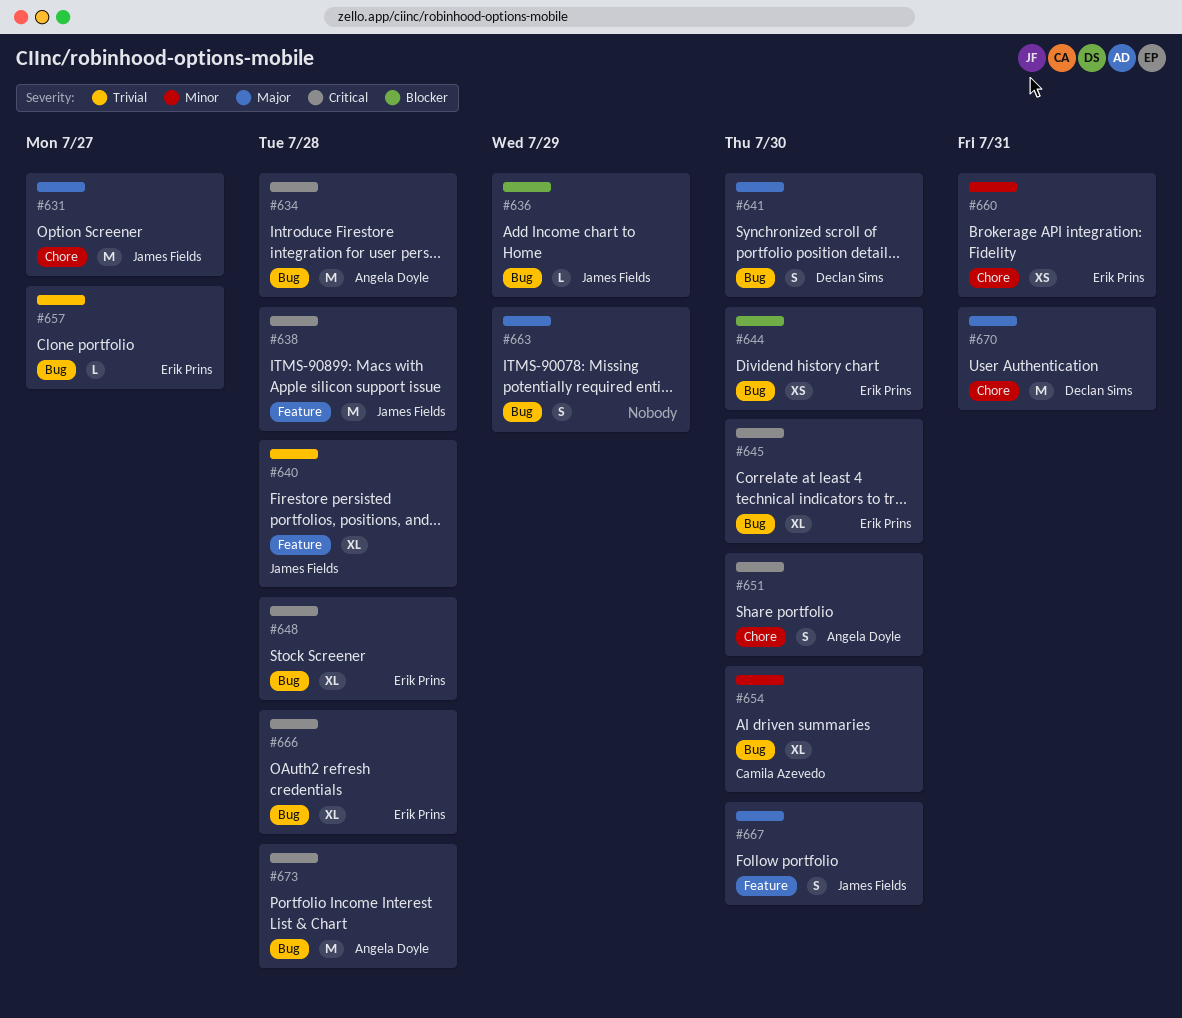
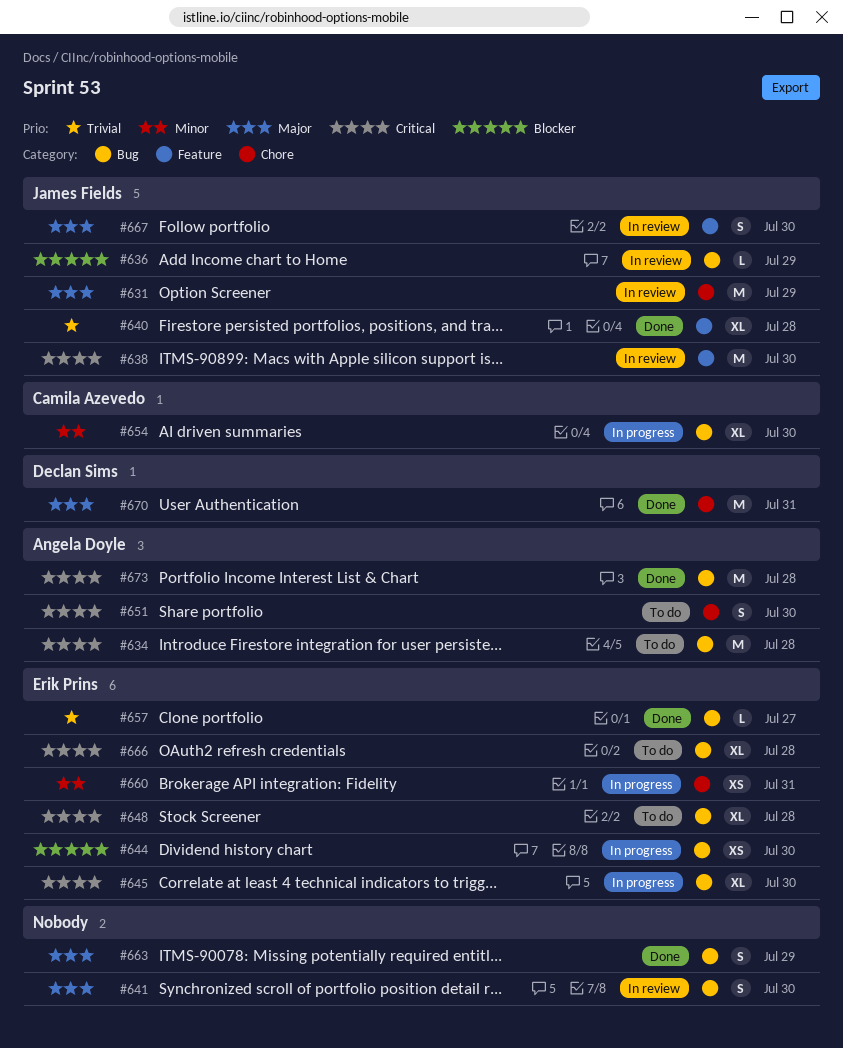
#631, due: Jul 27 -> Jul 29
#638, due: Jul 28 -> Jul 30
#641, owner: Declan Sims -> none

